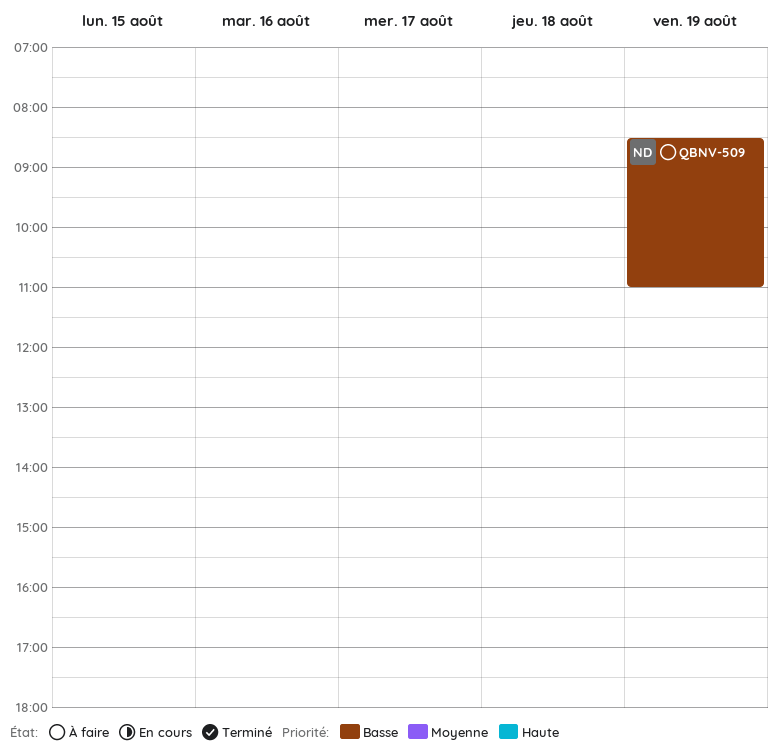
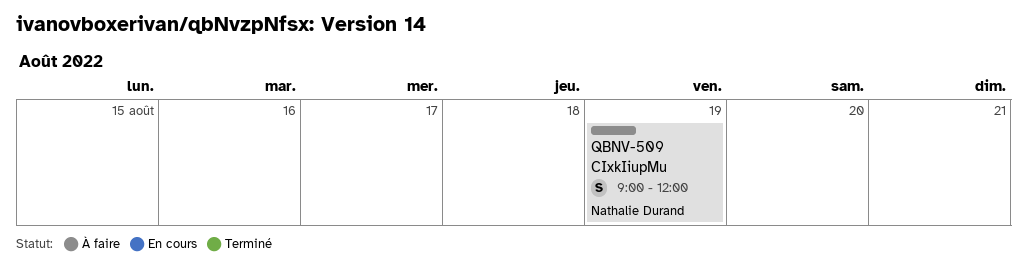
QBNV-509, begins: 08:30 -> 09:00
QBNV-509, ends: 11:00 -> 12:00

